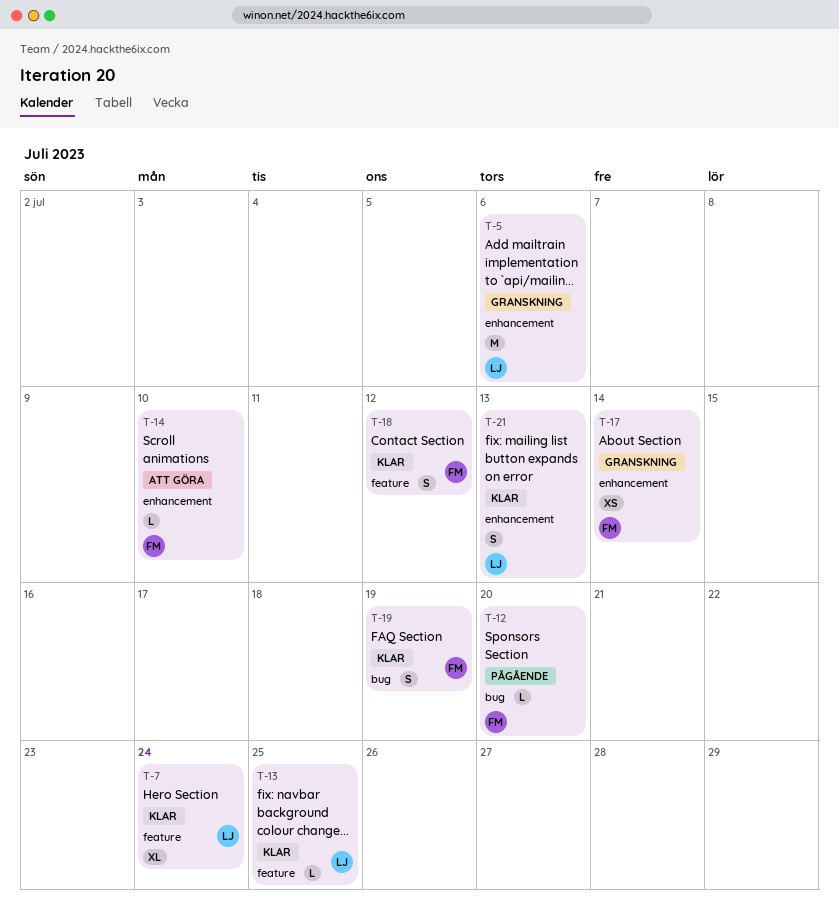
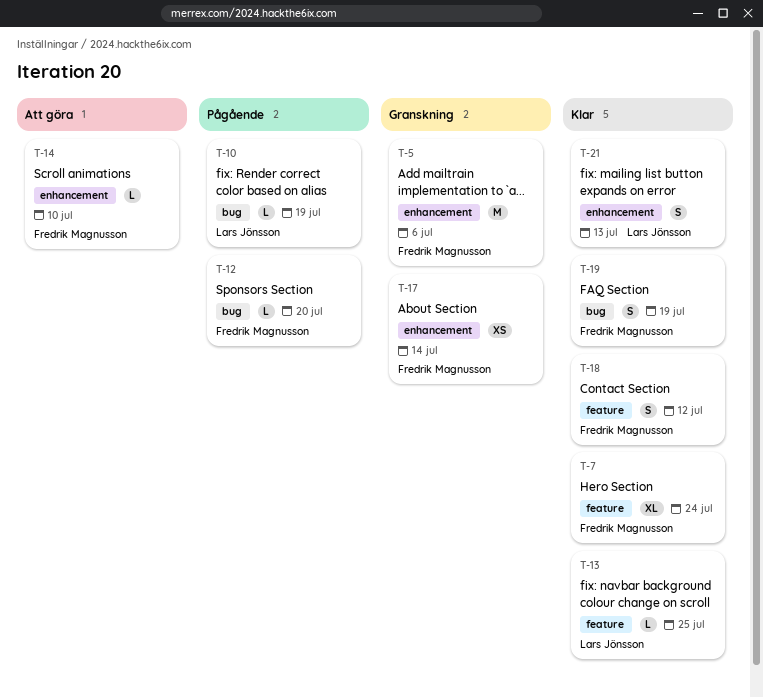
T-5, owner: Lars Jönsson -> Fredrik Magnusson
T-7, owner: Lars Jönsson -> Fredrik Magnusson
T-10: none -> present

